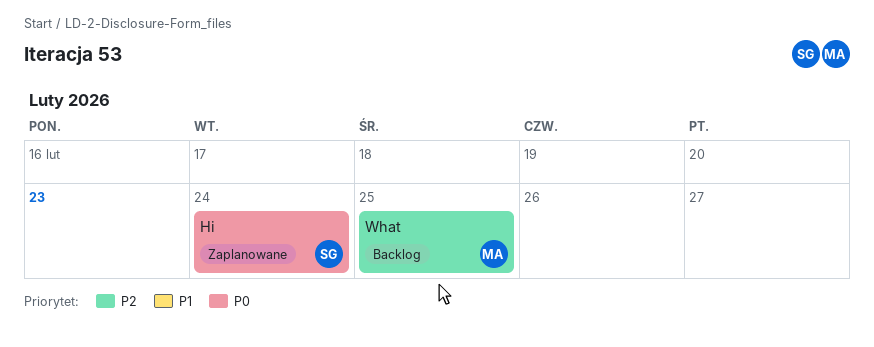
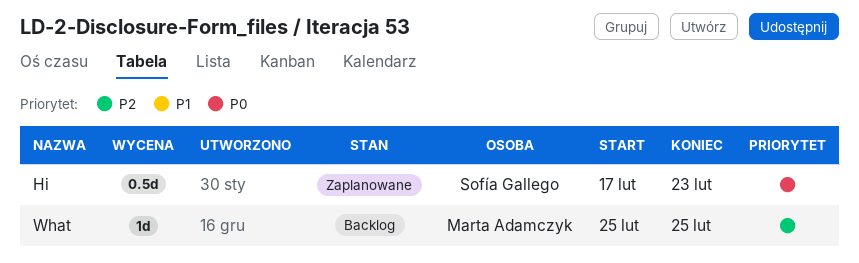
Hi, due: Feb 24 -> Feb 23

